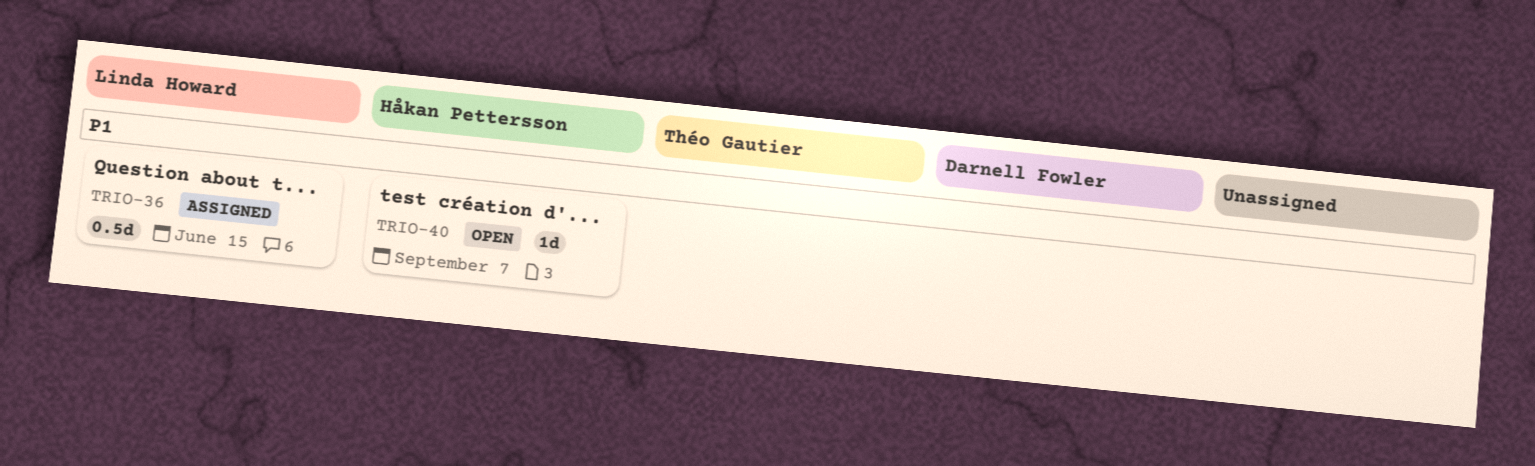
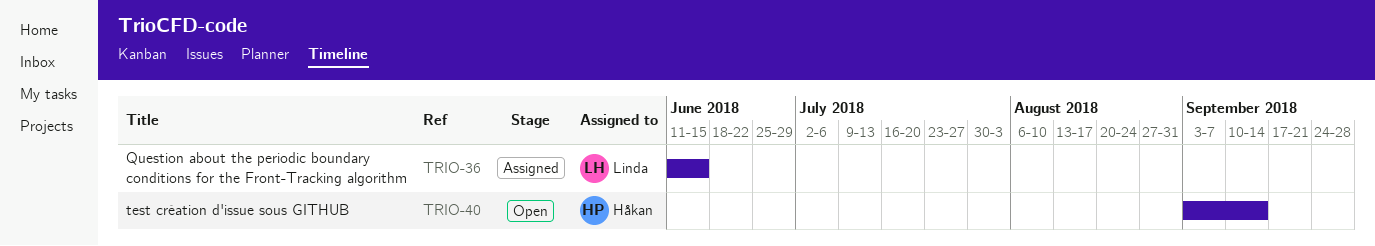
TRIO-40, due: Sep 7 -> Sep 14

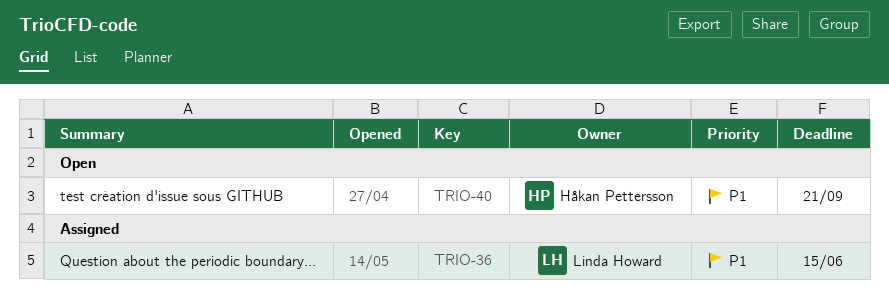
TRIO-40, due: Sep 14 -> Sep 21

